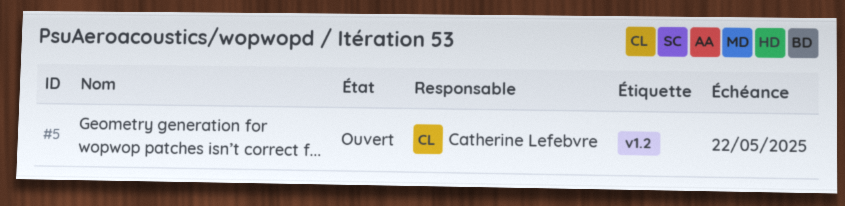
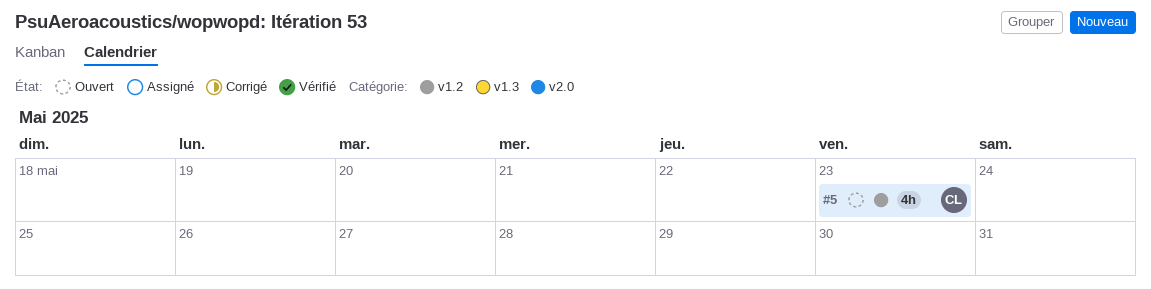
#5, due: May 22 -> May 23

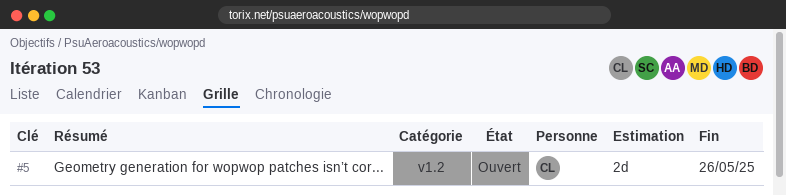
#5, estimate: 4h -> 2d
#5, due: May 23 -> May 26

